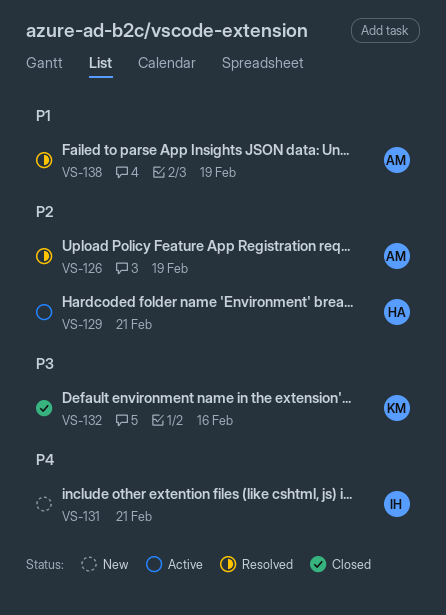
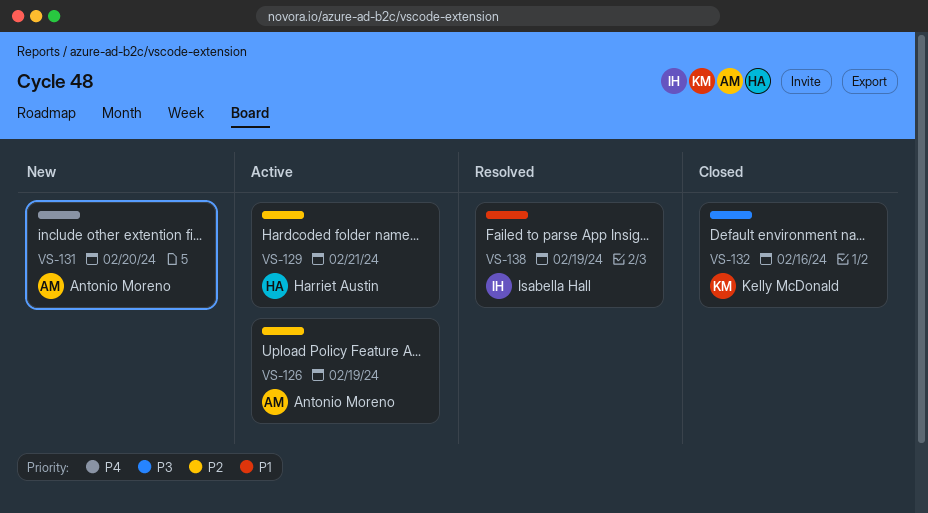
VS-126, status: Resolved -> Active
VS-131, owner: Isabella Hall -> Antonio Moreno
VS-131, due: Feb 21 -> Feb 20
VS-138, owner: Antonio Moreno -> Isabella Hall

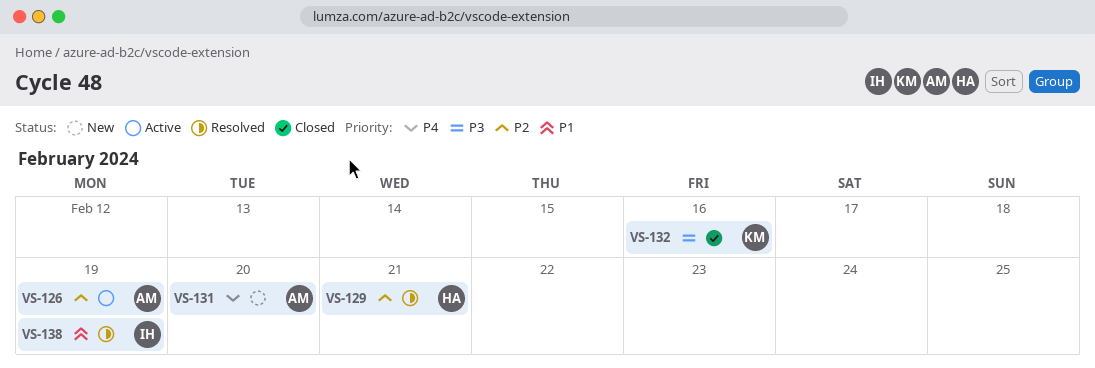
VS-129, status: Active -> Resolved

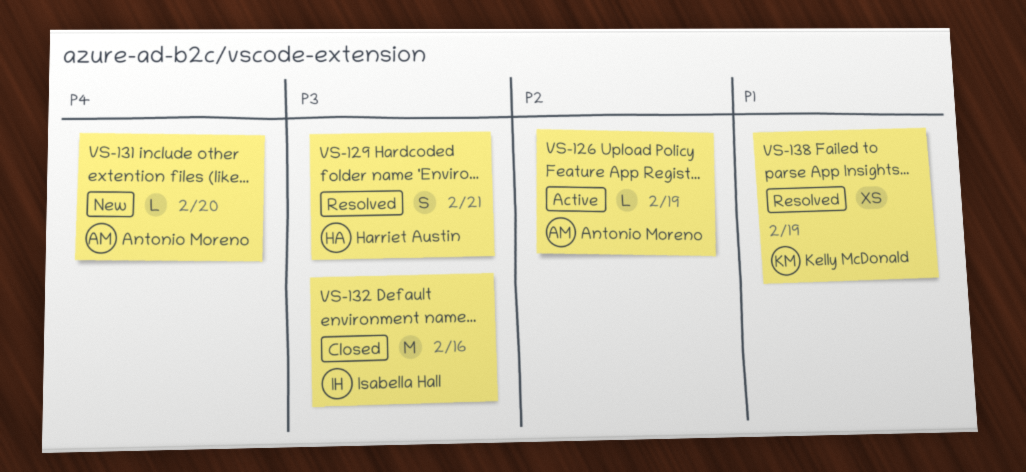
VS-129, priority: P2 -> P3
VS-132, owner: Kelly McDonald -> Isabella Hall
VS-138, owner: Isabella Hall -> Kelly McDonald

